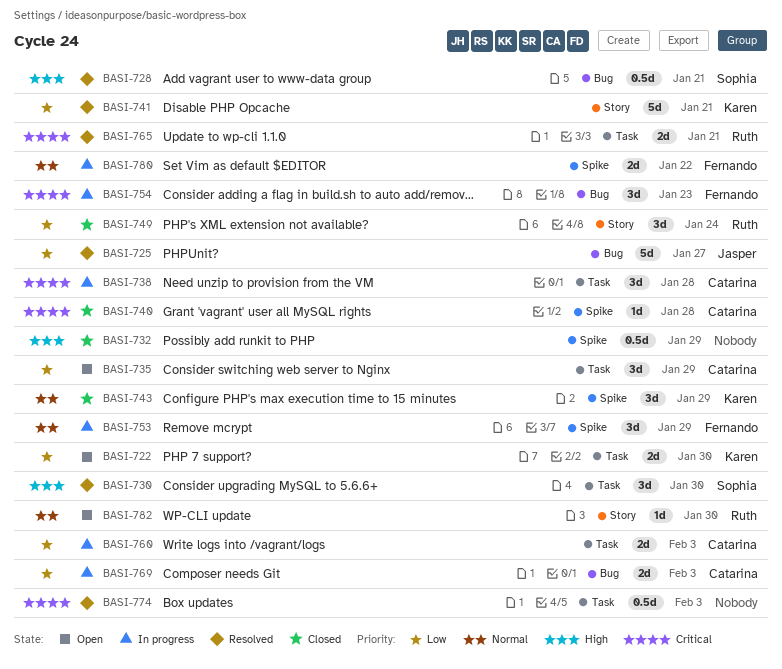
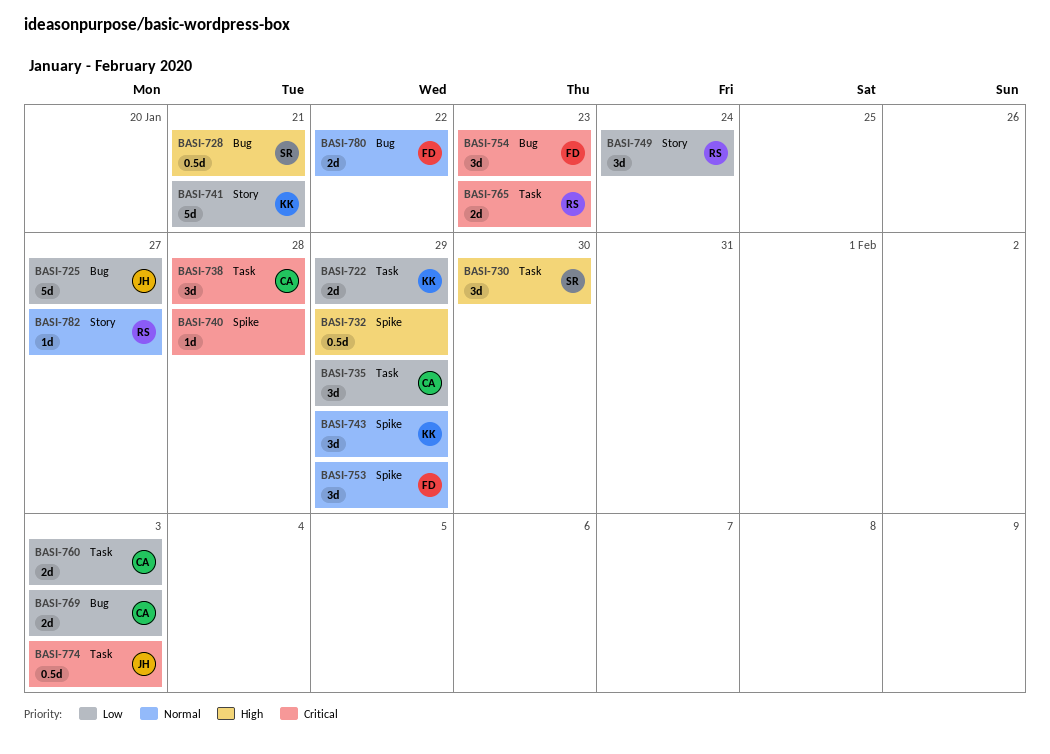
BASI-722, due: Jan 30 -> Jan 29
BASI-740, owner: Catarina -> none
BASI-765, due: Jan 21 -> Jan 23
BASI-774, owner: none -> Jasper
BASI-780, label: Spike -> Bug
BASI-782, due: Jan 30 -> Jan 27

